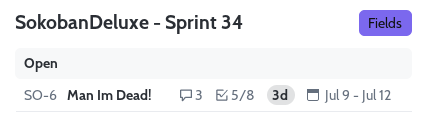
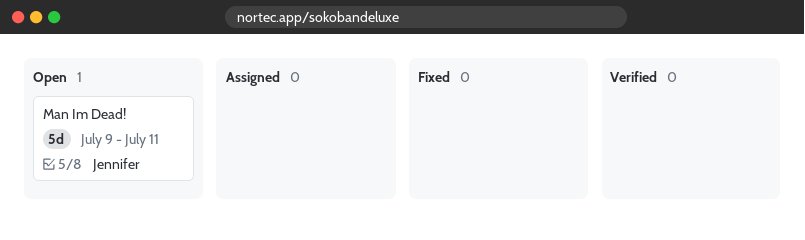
Man Im Dead!, estimate: 3d -> 5d
Man Im Dead!, due: Jul 12 -> Jul 11

